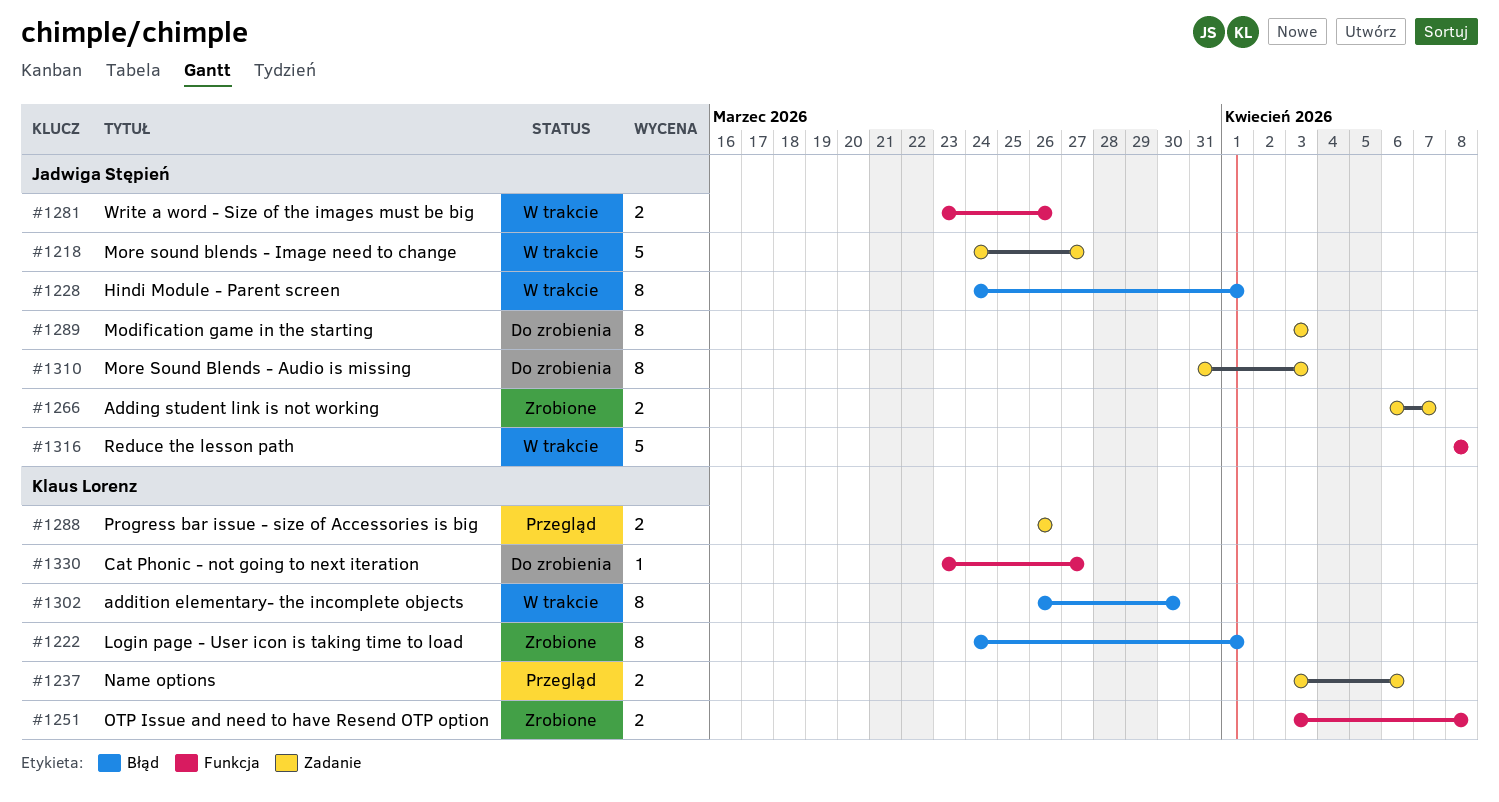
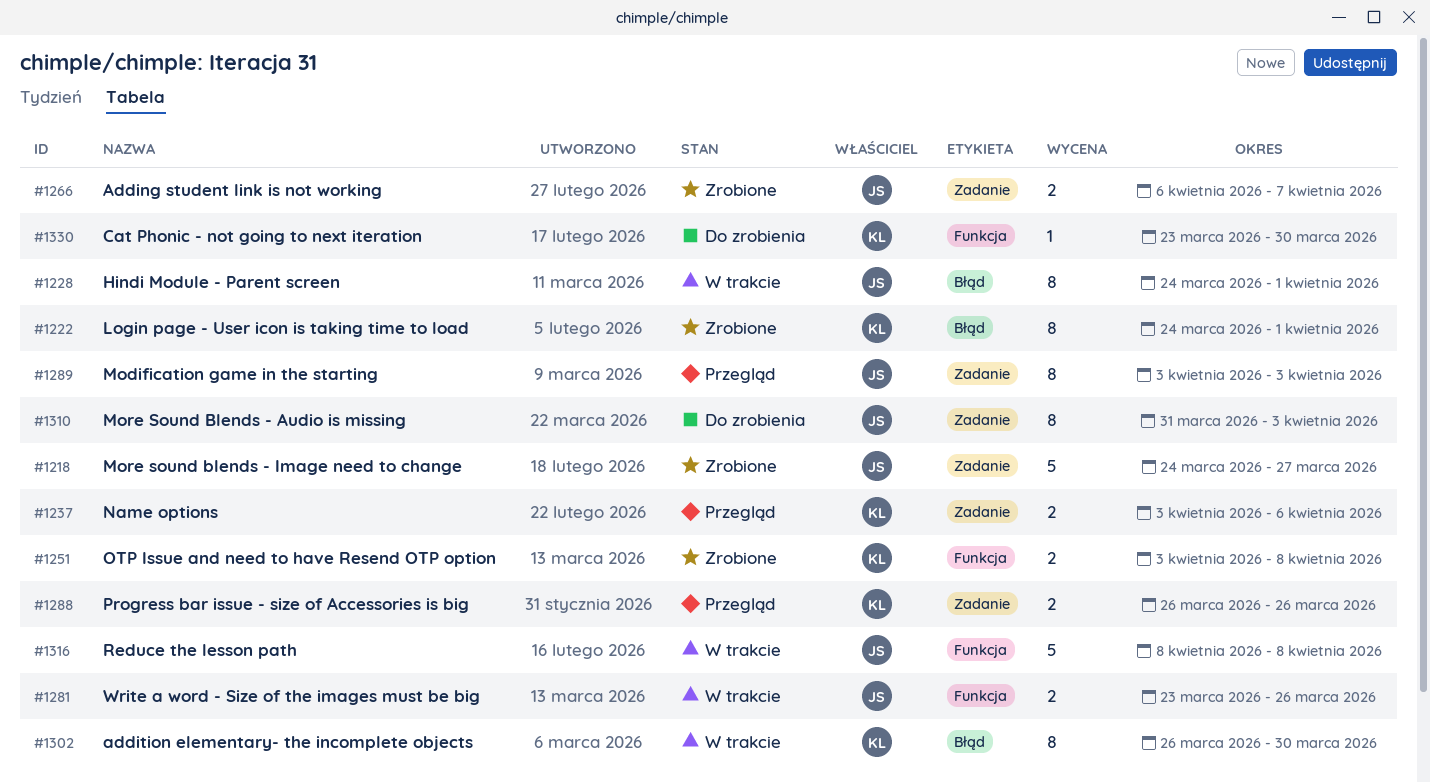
#1218, status: W trakcie -> Zrobione
#1289, status: Do zrobienia -> Przegląd
#1330, due: Mar 27 -> Mar 30

